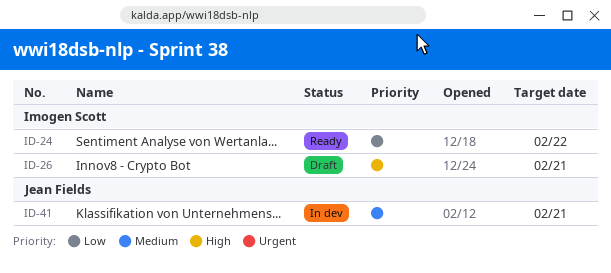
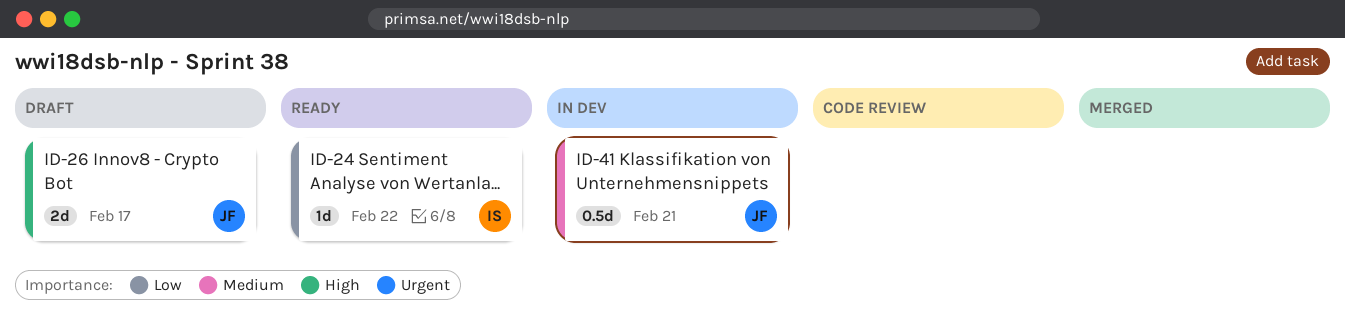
ID-26, owner: Imogen Scott -> Jean Fields
ID-26, due: Feb 21 -> Feb 17

